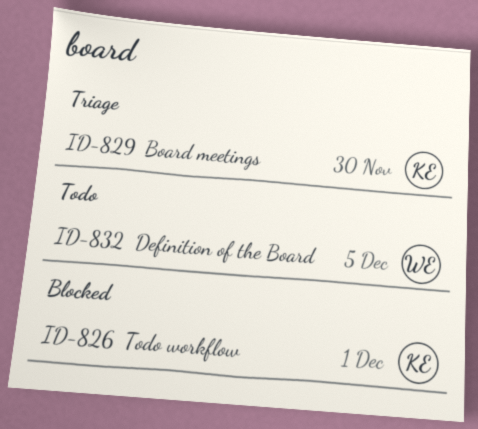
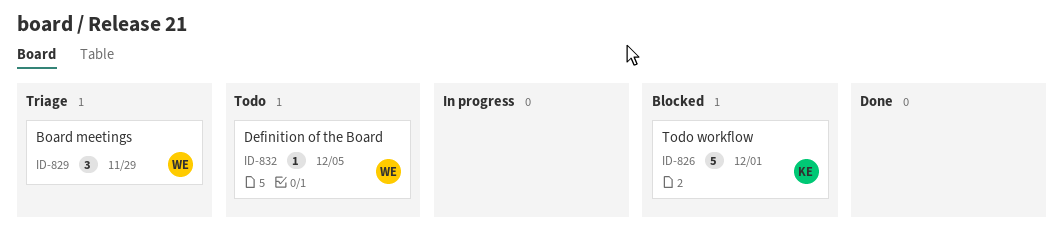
ID-829, owner: KE -> WE
ID-829, due: Nov 30 -> Nov 29

